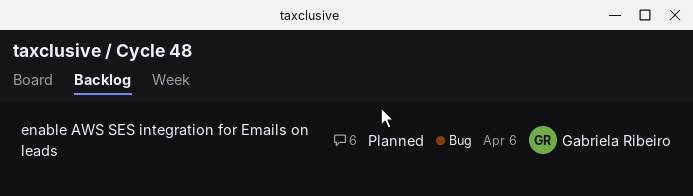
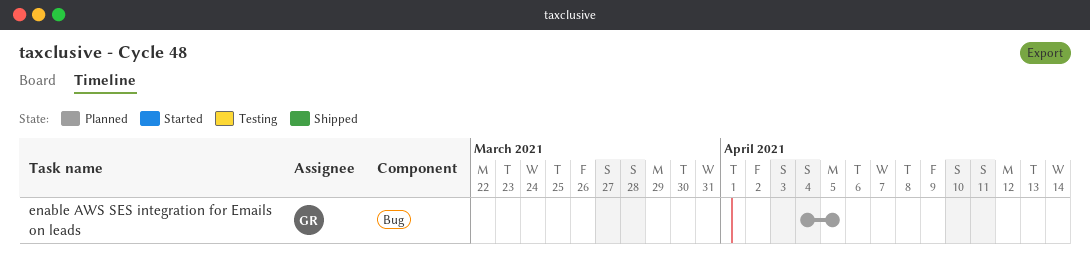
enable AWS SES integration for Emails on leads, due: Apr 6 -> Apr 5

